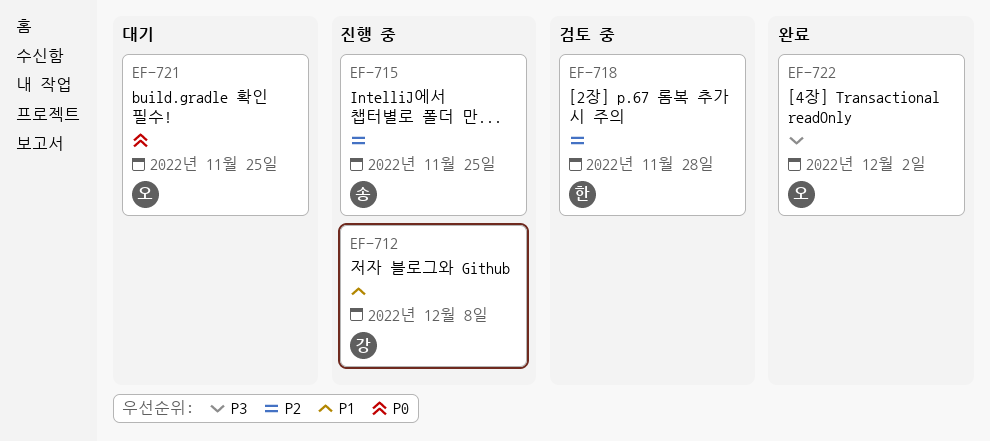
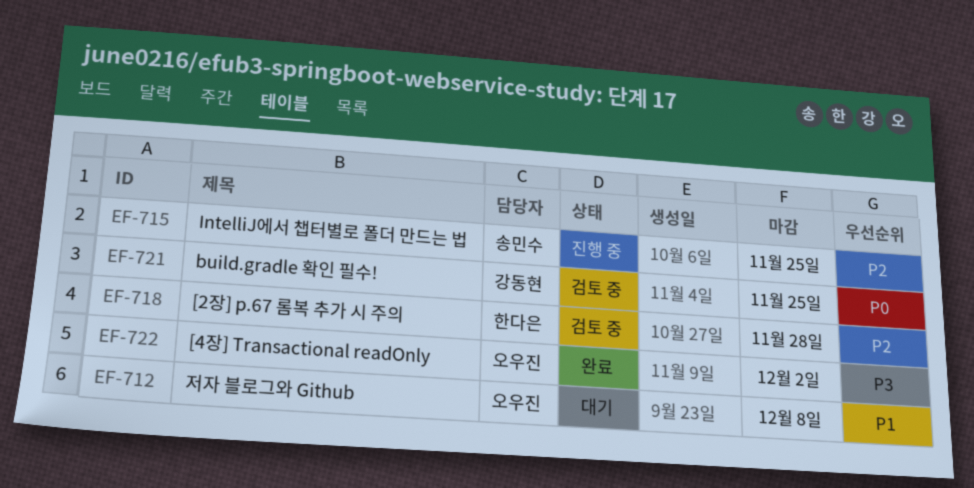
EF-712, status: 진행 중 -> 대기
EF-712, owner: 강동현 -> 오우진
EF-721, status: 대기 -> 검토 중
EF-721, owner: 오우진 -> 강동현

